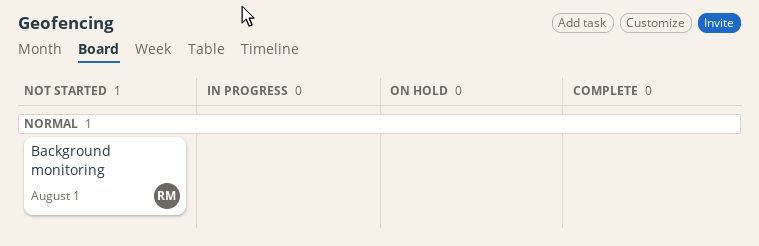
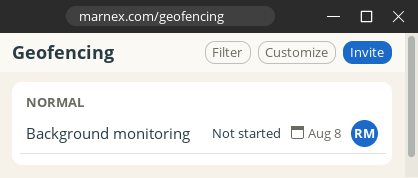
Background monitoring, due: Aug 1 -> Aug 8

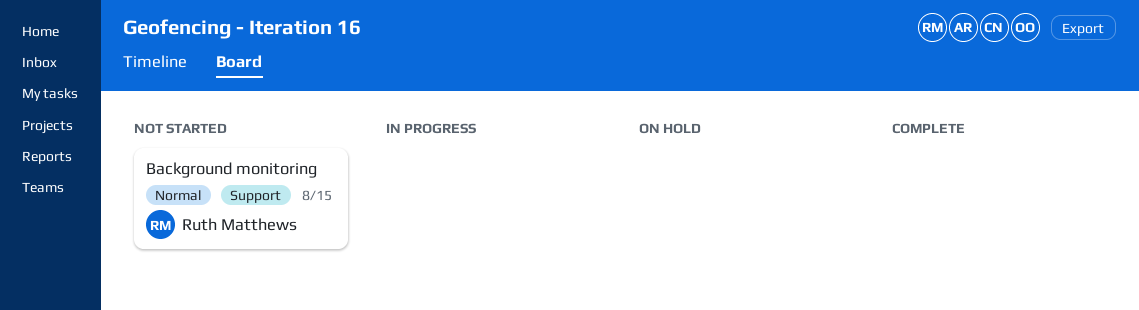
Background monitoring, due: Aug 8 -> Aug 15

